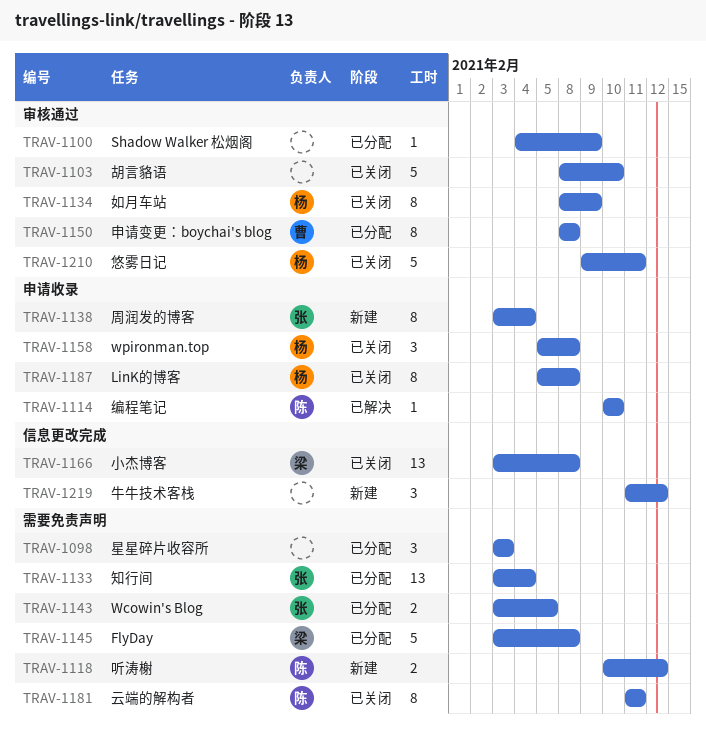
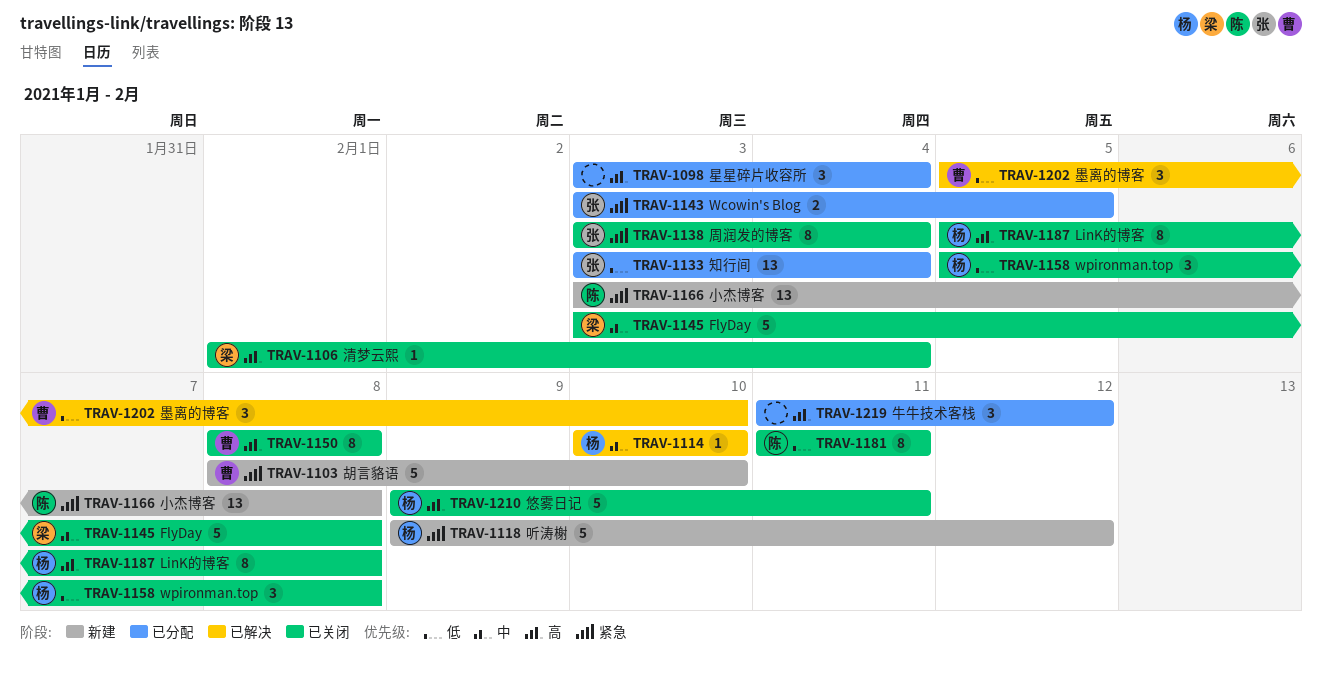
TRAV-1098, due: Feb 3 -> Feb 4
TRAV-1100: present -> none
TRAV-1103, status: 已关闭 -> 新建
TRAV-1103, owner: none -> 曹
TRAV-1106: none -> present
TRAV-1114, owner: 陈 -> 杨
TRAV-1118, owner: 陈 -> 杨
TRAV-1118, estimate: 2 -> 5
TRAV-1118, start: Feb 10 -> Feb 9
TRAV-1134: present -> none
TRAV-1138, status: 新建 -> 已关闭
TRAV-1145, status: 已分配 -> 已关闭
TRAV-1150, status: 已分配 -> 已关闭
TRAV-1166, status: 已关闭 -> 新建
TRAV-1166, owner: 梁 -> 陈
TRAV-1202: none -> present
TRAV-1219, status: 新建 -> 已分配

